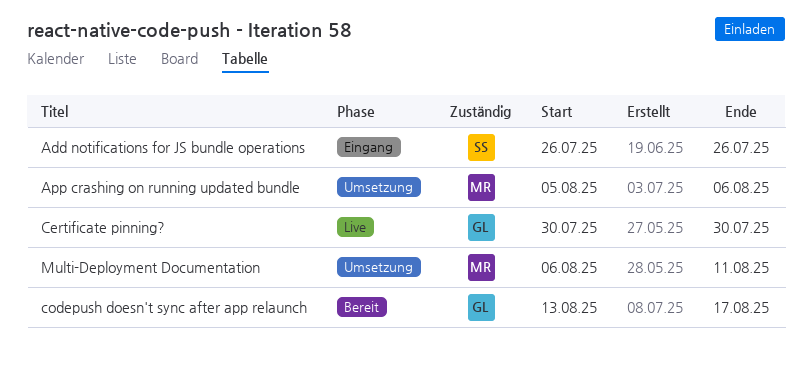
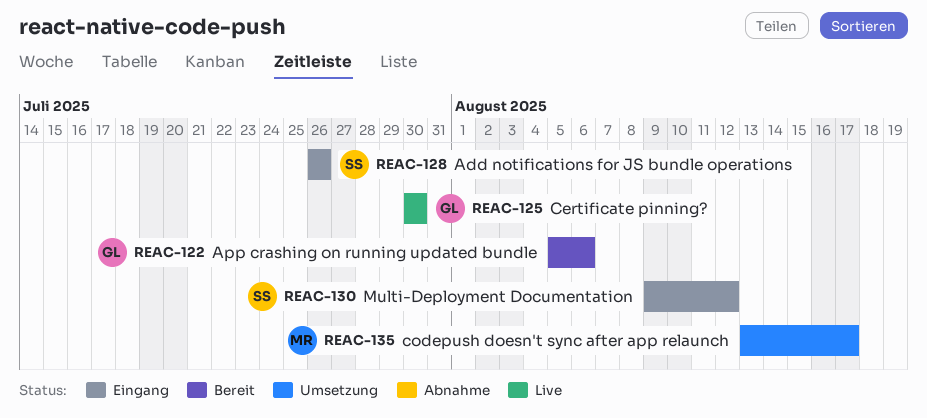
App crashing on running updated bundle, status: Umsetzung -> Bereit
App crashing on running updated bundle, owner: MR -> GL
codepush doesn't sync after app relaunch, status: Bereit -> Umsetzung
codepush doesn't sync after app relaunch, owner: GL -> MR
Multi-Deployment Documentation, status: Umsetzung -> Eingang
Multi-Deployment Documentation, owner: MR -> SS
Multi-Deployment Documentation, start: Aug 6 -> Aug 9
Multi-Deployment Documentation, due: Aug 11 -> Aug 12

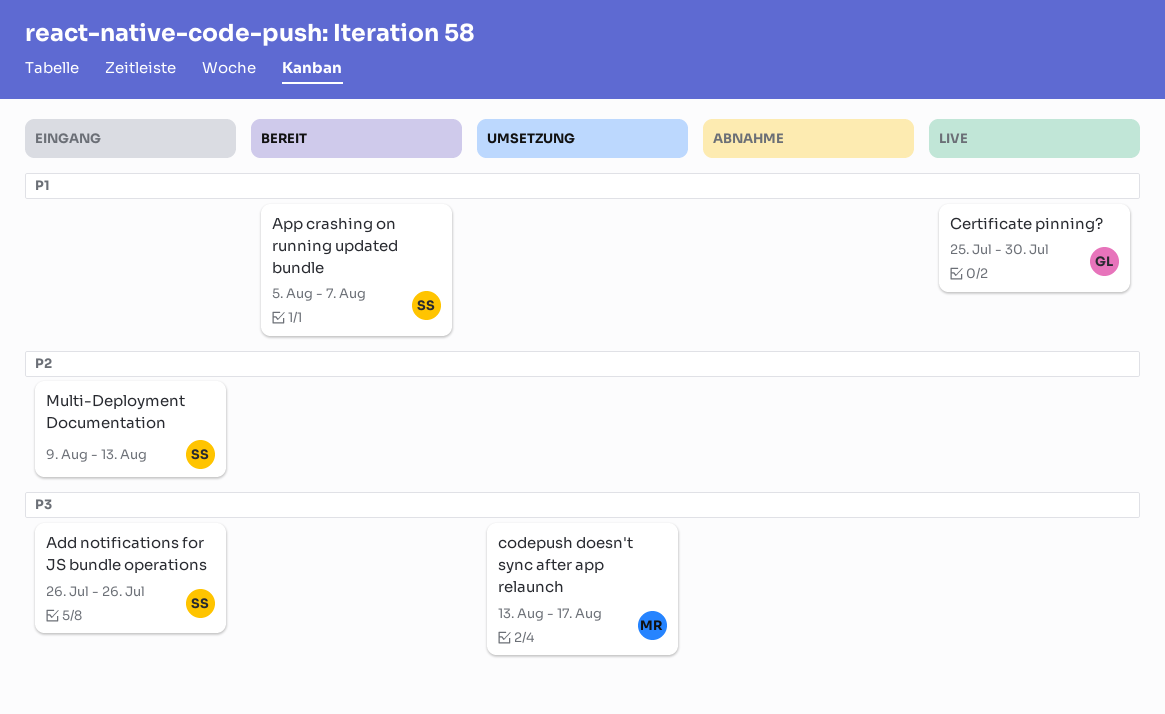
App crashing on running updated bundle, owner: GL -> SS
App crashing on running updated bundle, due: Aug 6 -> Aug 7
Certificate pinning?, start: Jul 30 -> Jul 25
Multi-Deployment Documentation, due: Aug 12 -> Aug 13

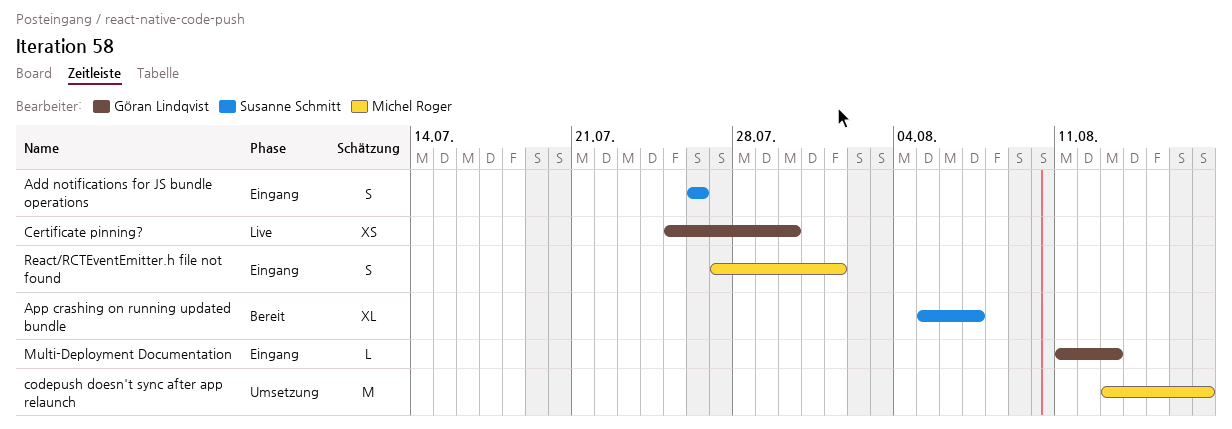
Multi-Deployment Documentation, owner: Susanne Schmitt -> Göran Lindqvist
Multi-Deployment Documentation, start: Aug 9 -> Aug 11
React/RCTEventEmitter.h file not found: none -> present

